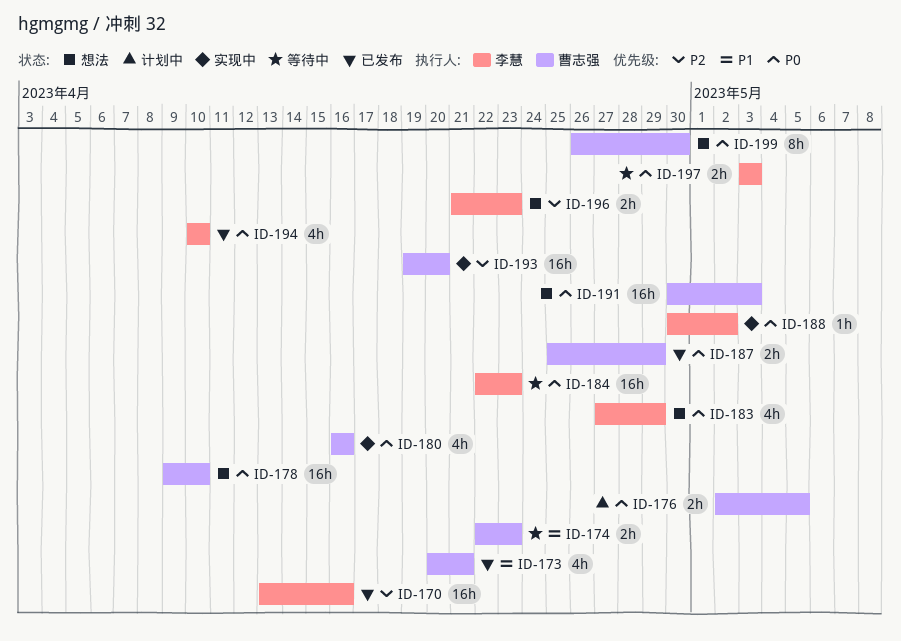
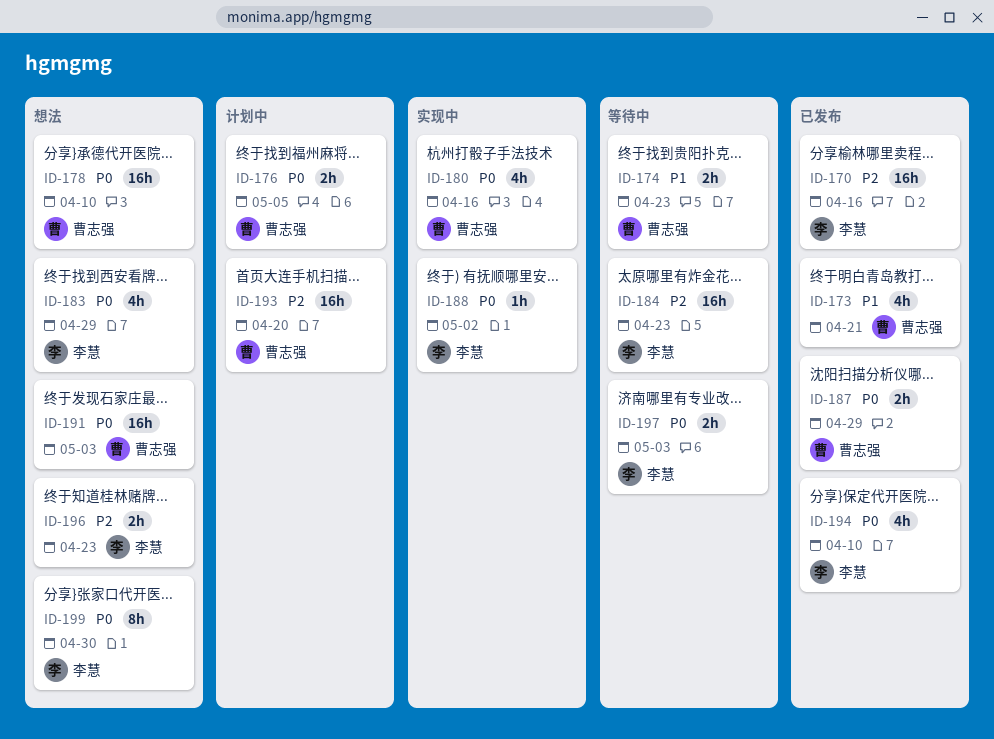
ID-184, priority: P0 -> P2
ID-193, status: 实现中 -> 计划中
ID-199, owner: 曹志强 -> 李慧

